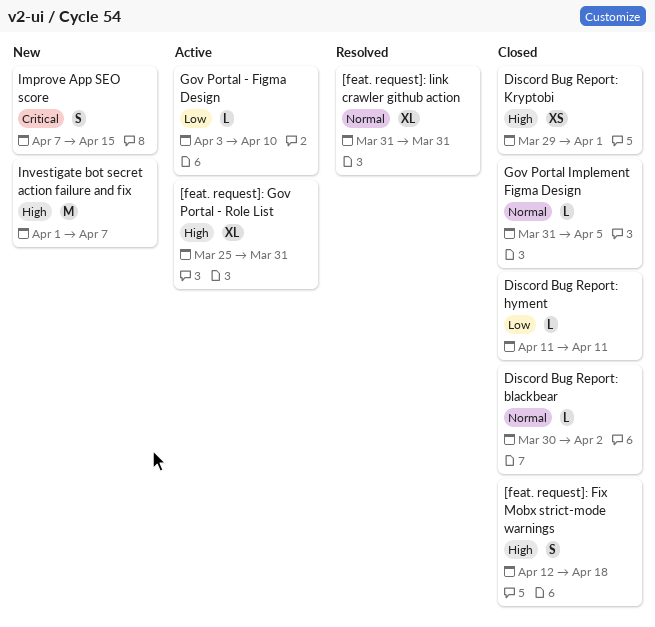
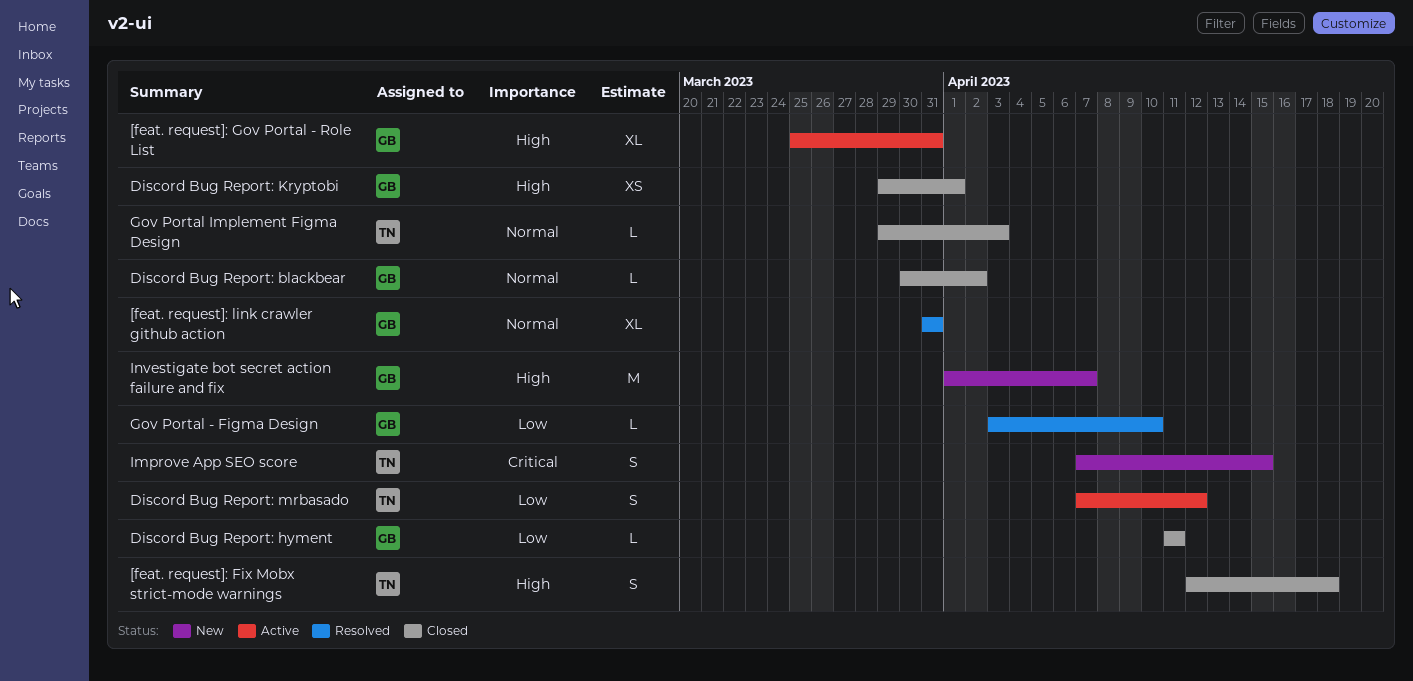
Discord Bug Report: mrbasado: none -> present
Gov Portal - Figma Design, status: Active -> Resolved
Gov Portal Implement Figma Design, start: Mar 31 -> Mar 29
Gov Portal Implement Figma Design, due: Apr 5 -> Apr 3

